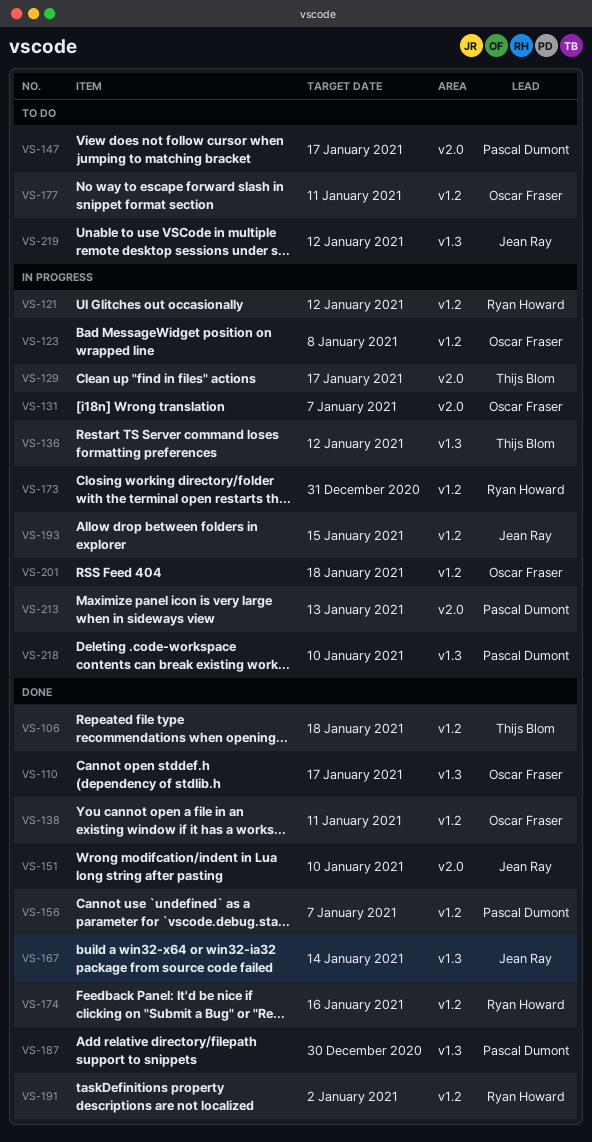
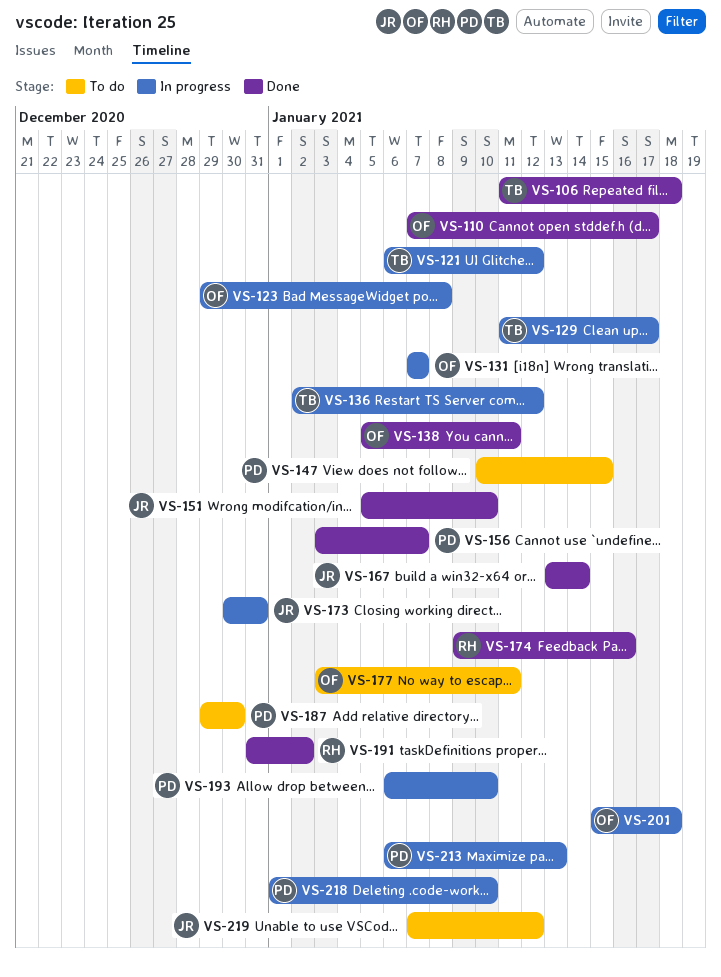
VS-121, owner: Ryan Howard -> Thijs Blom
VS-147, due: Jan 17 -> Jan 15
VS-173, owner: Ryan Howard -> Jean Ray
VS-187, status: Done -> To do
VS-193, owner: Jean Ray -> Pascal Dumont
VS-193, due: Jan 15 -> Jan 10

